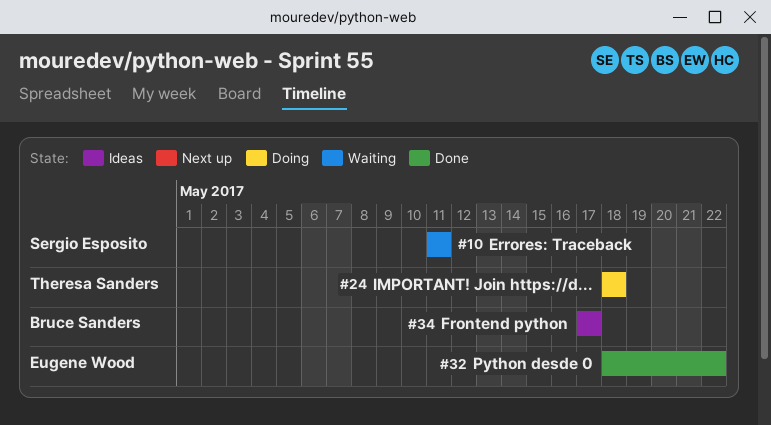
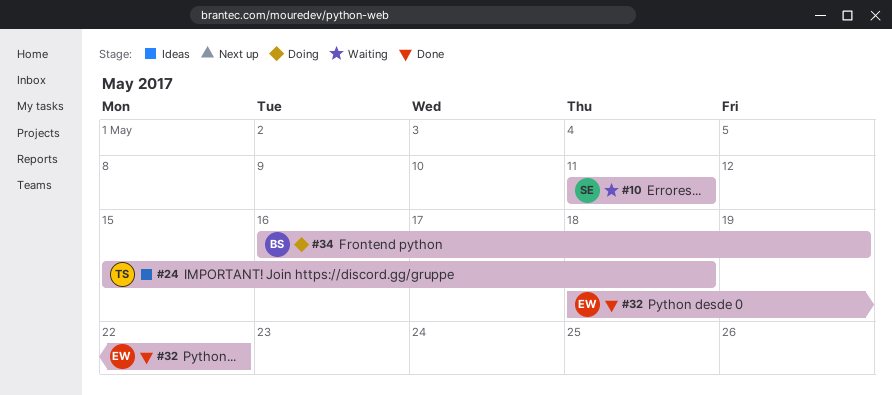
#24, status: Doing -> Ideas
#24, start: May 18 -> May 15
#34, status: Ideas -> Doing
#34, start: May 17 -> May 16
#34, due: May 17 -> May 19

